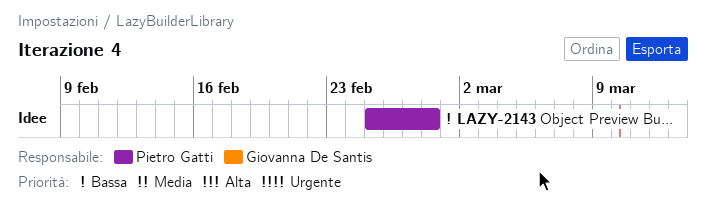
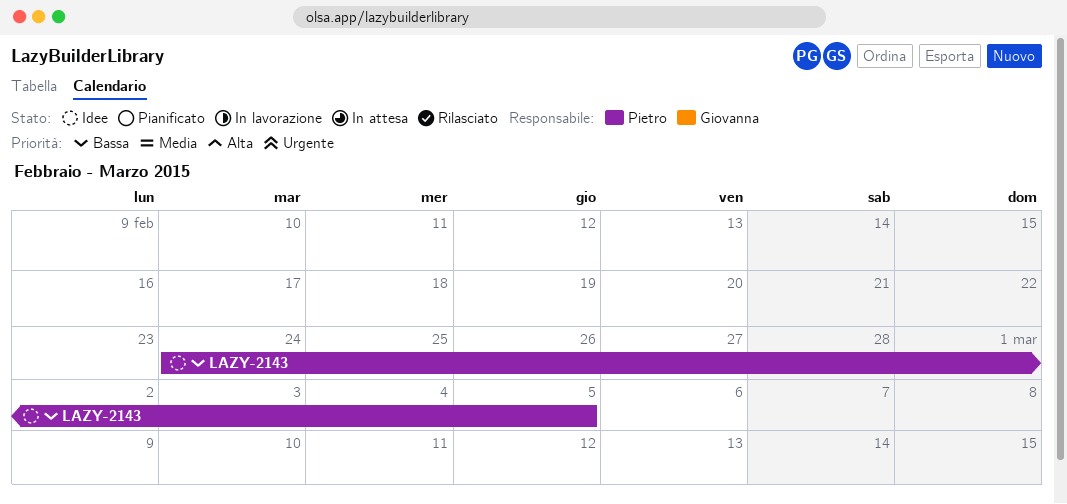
LAZY-2143, start: Feb 25 -> Feb 24
LAZY-2143, due: Feb 28 -> Mar 5

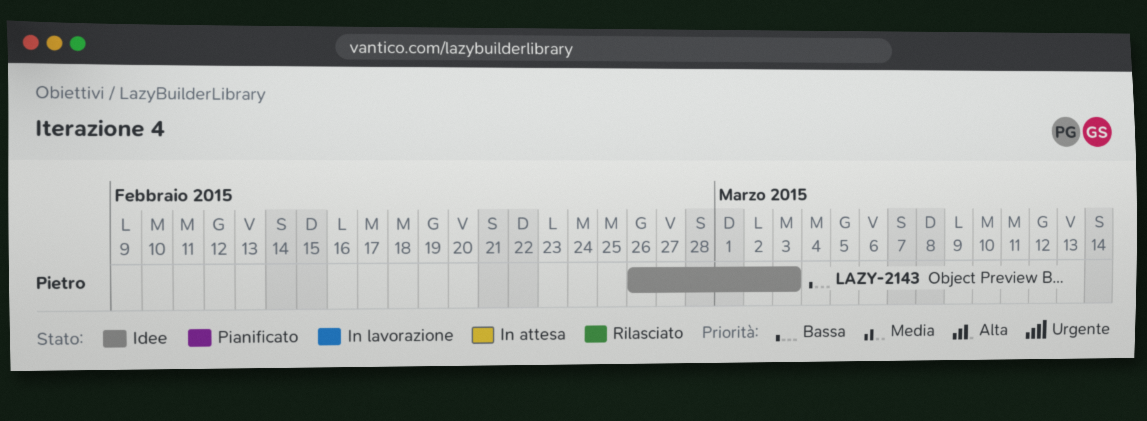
LAZY-2143, start: Feb 24 -> Feb 26
LAZY-2143, due: Mar 5 -> Mar 3

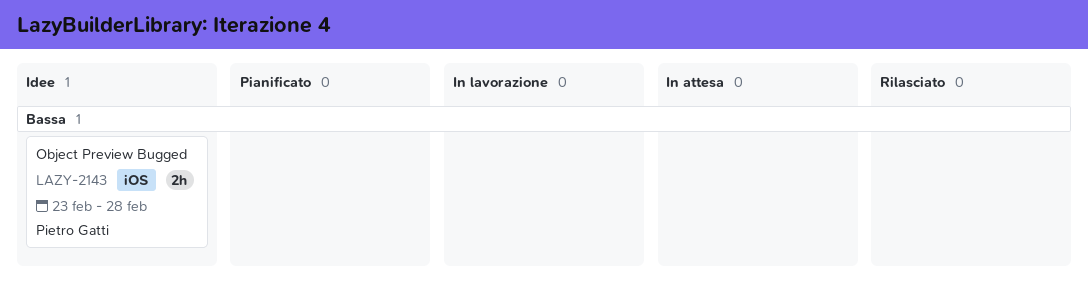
LAZY-2143, start: Feb 26 -> Feb 23
LAZY-2143, due: Mar 3 -> Feb 28

